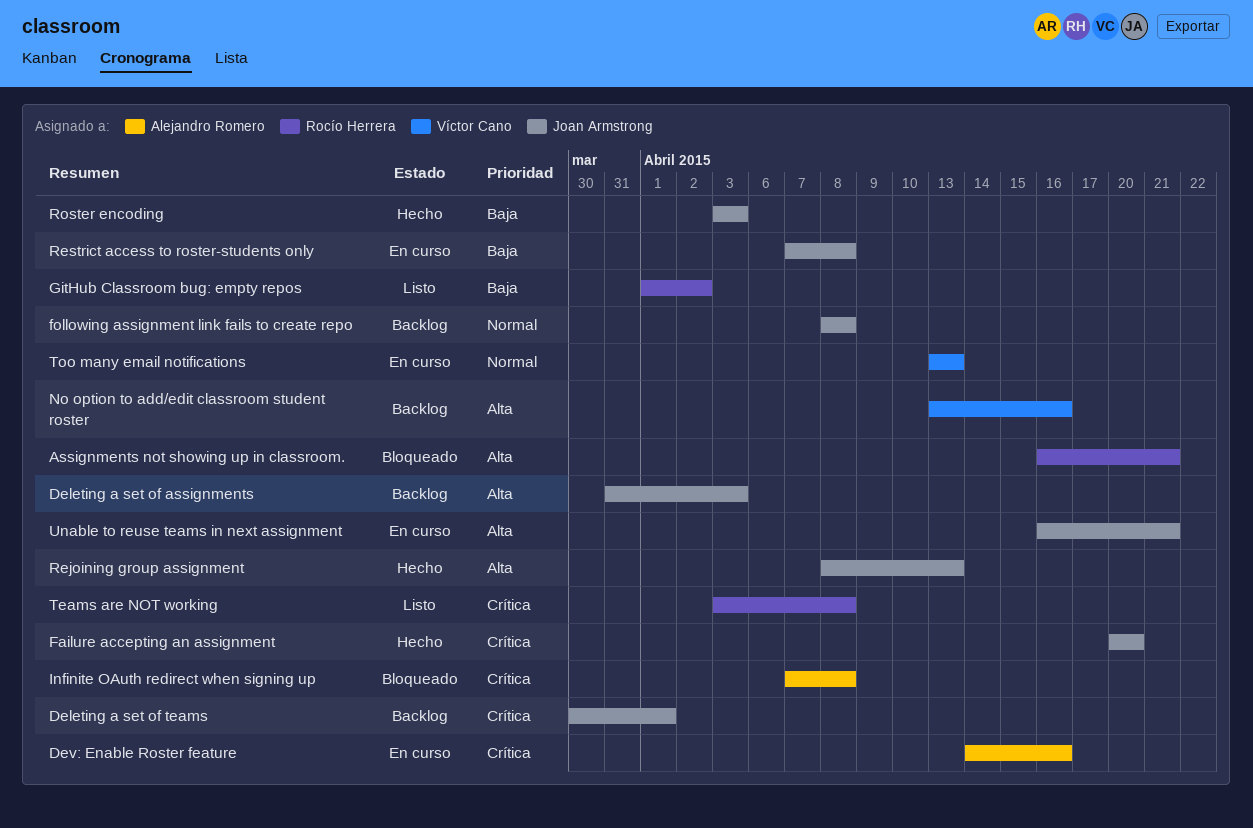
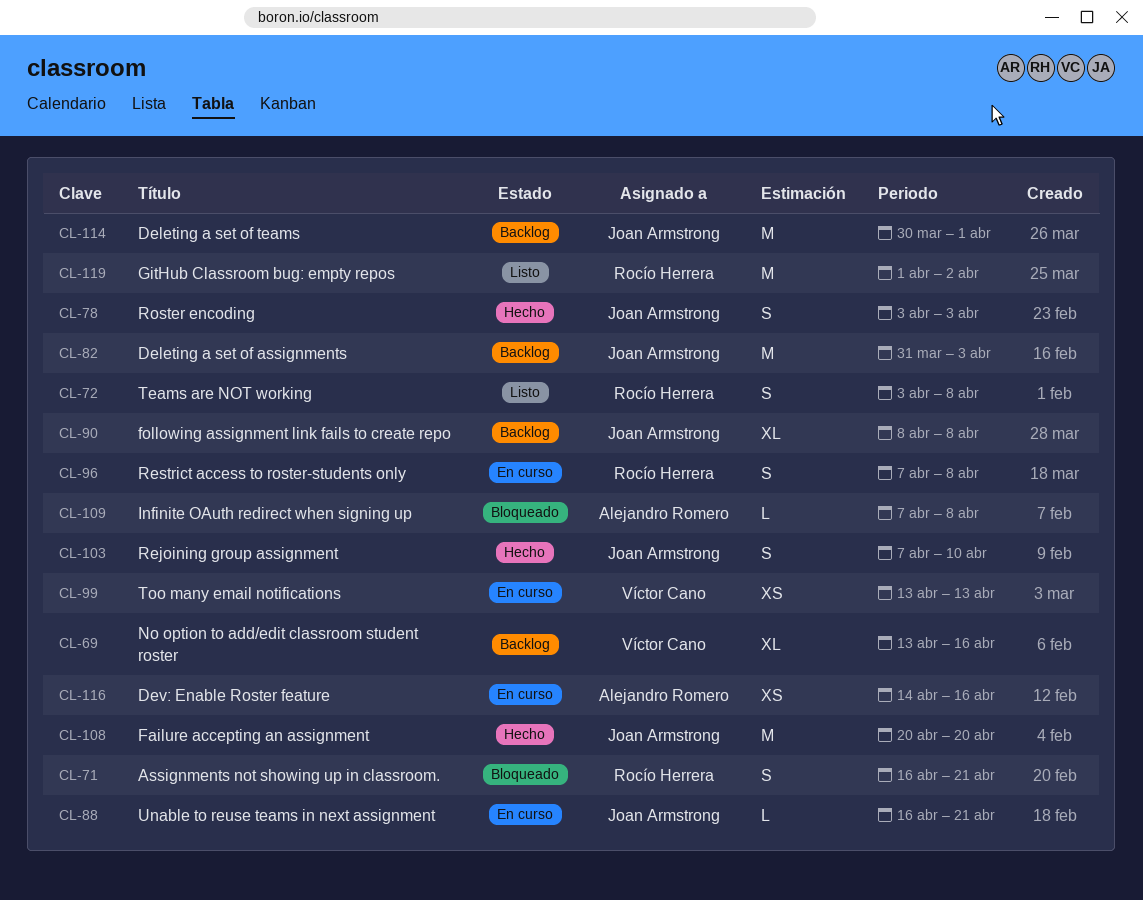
Rejoining group assignment, start: Apr 8 -> Apr 7
Rejoining group assignment, due: Apr 13 -> Apr 10
Restrict access to roster-students only, owner: Joan Armstrong -> Rocío Herrera

